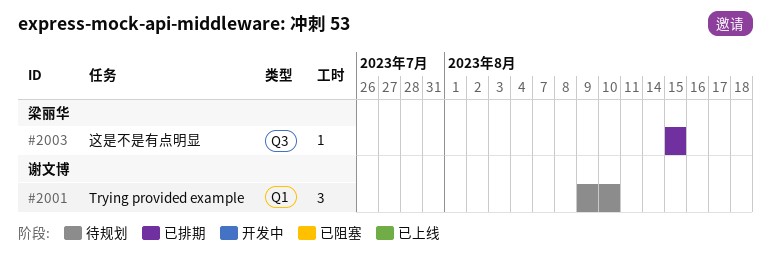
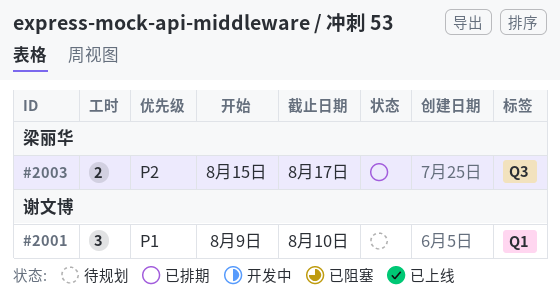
#2003, estimate: 1 -> 2
#2003, due: Aug 15 -> Aug 17

